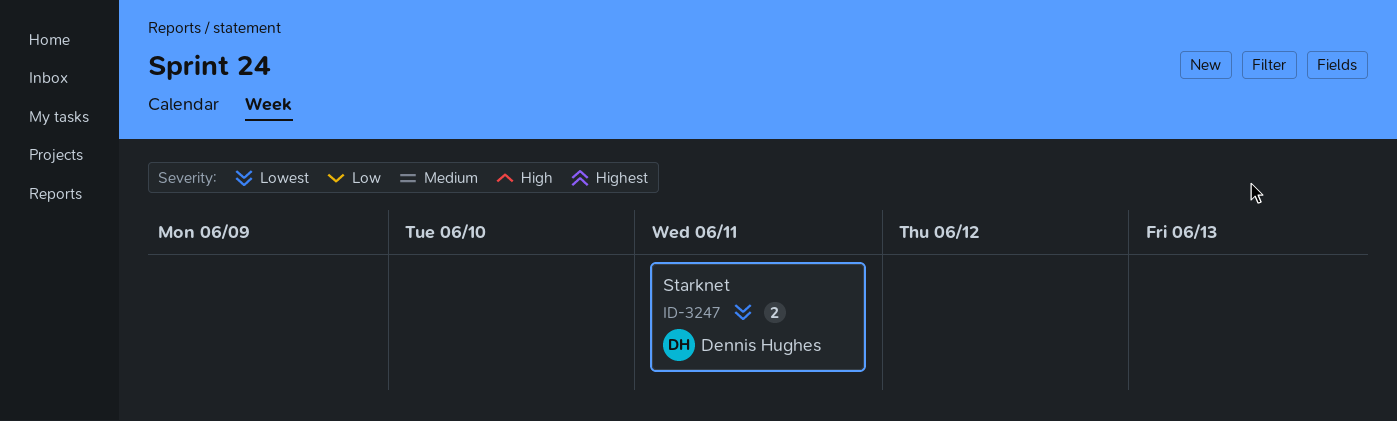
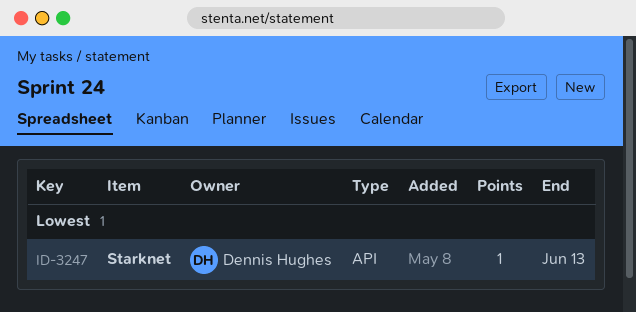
ID-3247, estimate: 2 -> 1
ID-3247, due: Jun 11 -> Jun 13

